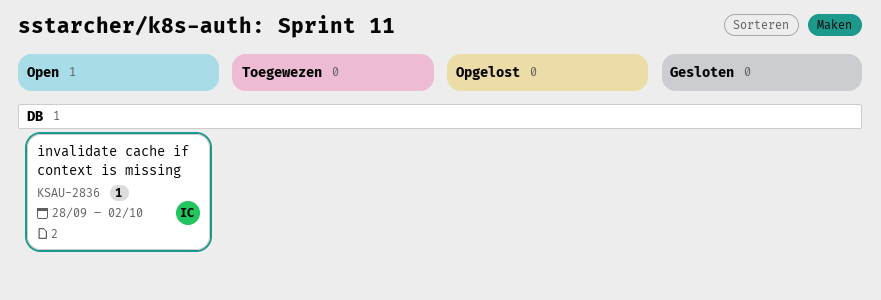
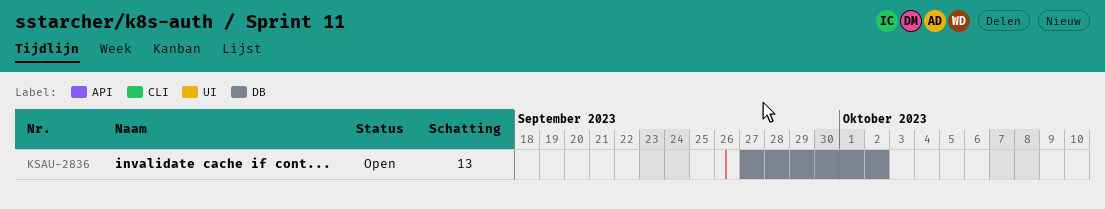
KSAU-2836, estimate: 1 -> 13
KSAU-2836, start: Sep 28 -> Sep 27

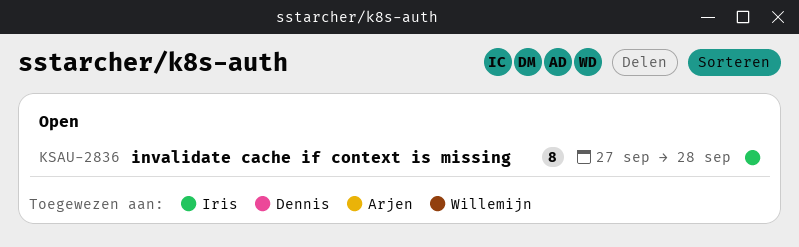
KSAU-2836, estimate: 13 -> 8
KSAU-2836, due: Oct 2 -> Sep 28

